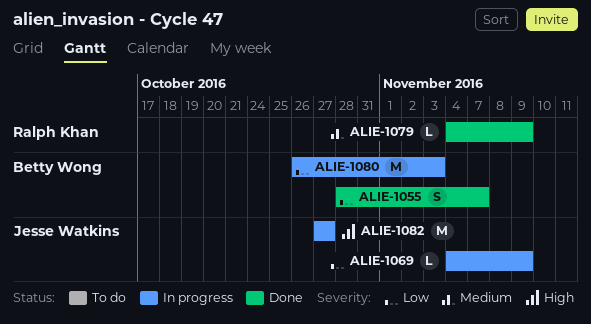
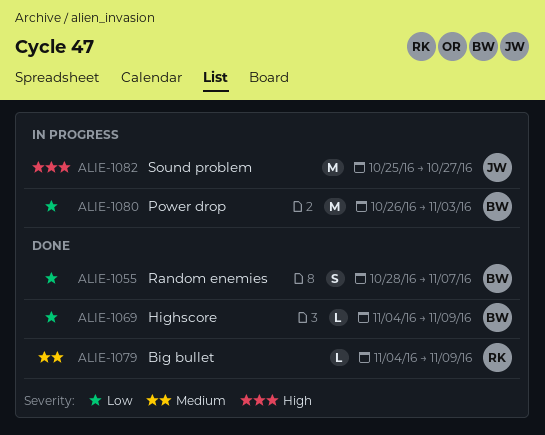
ALIE-1069, status: In progress -> Done
ALIE-1069, owner: Jesse Watkins -> Betty Wong
ALIE-1082, start: Oct 27 -> Oct 25

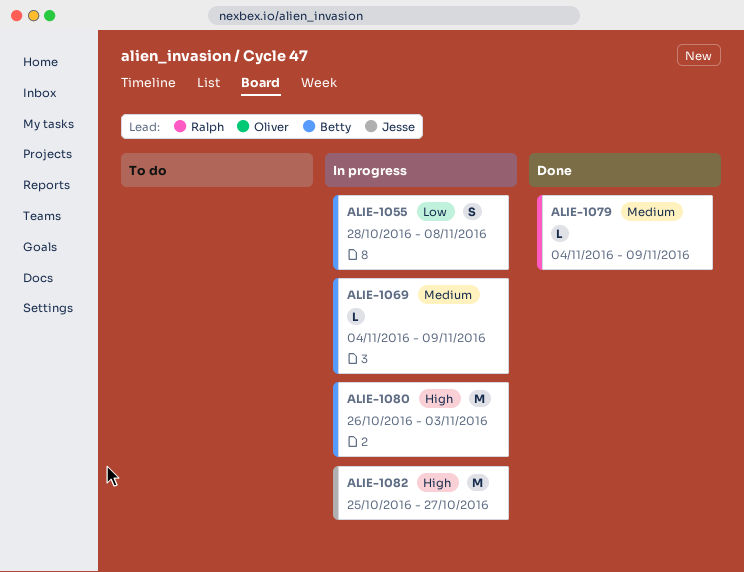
ALIE-1055, status: Done -> In progress
ALIE-1055, due: Nov 7 -> Nov 8
ALIE-1069, status: Done -> In progress
ALIE-1069, priority: Low -> Medium
ALIE-1080, priority: Low -> High

